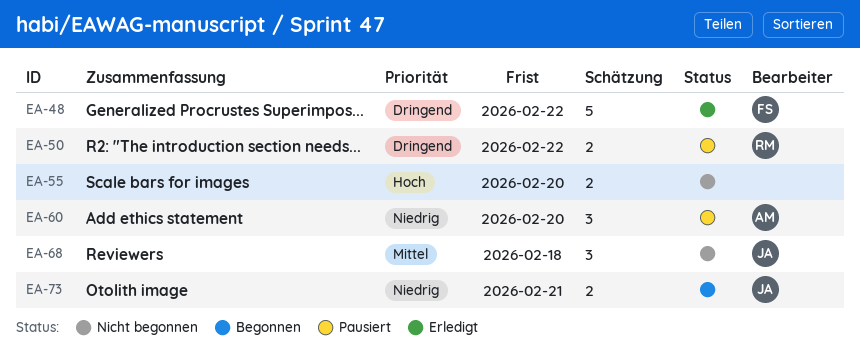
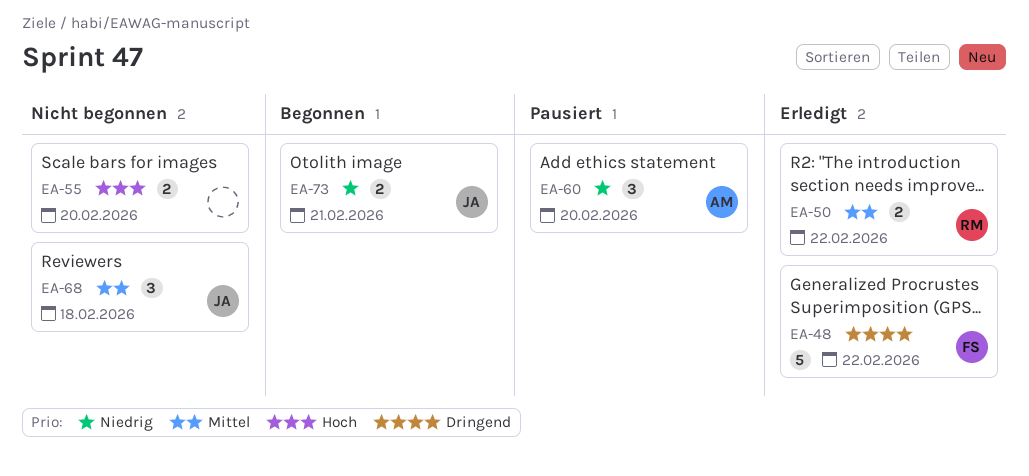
EA-50, status: Pausiert -> Erledigt
EA-50, priority: Dringend -> Mittel

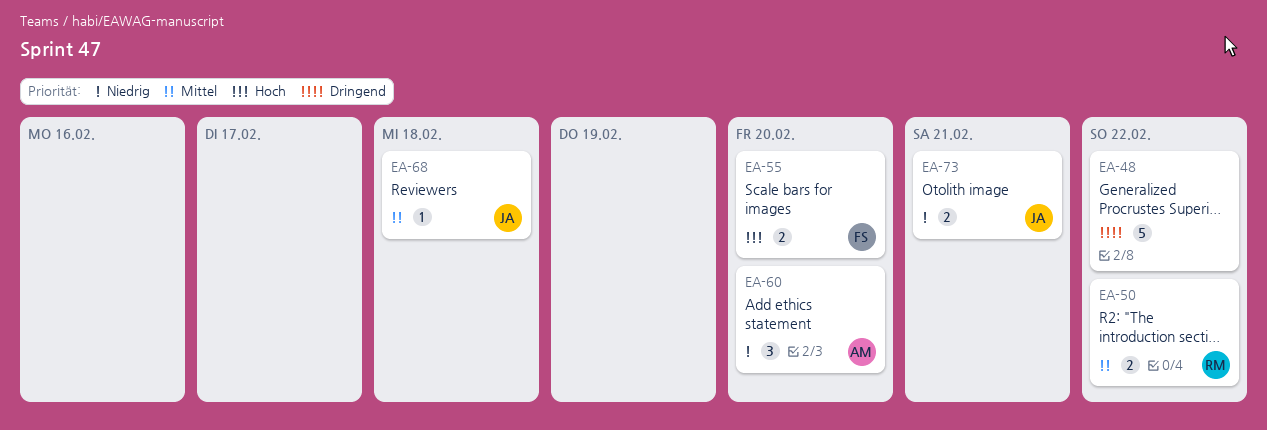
EA-48, owner: FS -> none
EA-55, owner: none -> FS
EA-68, estimate: 3 -> 1

